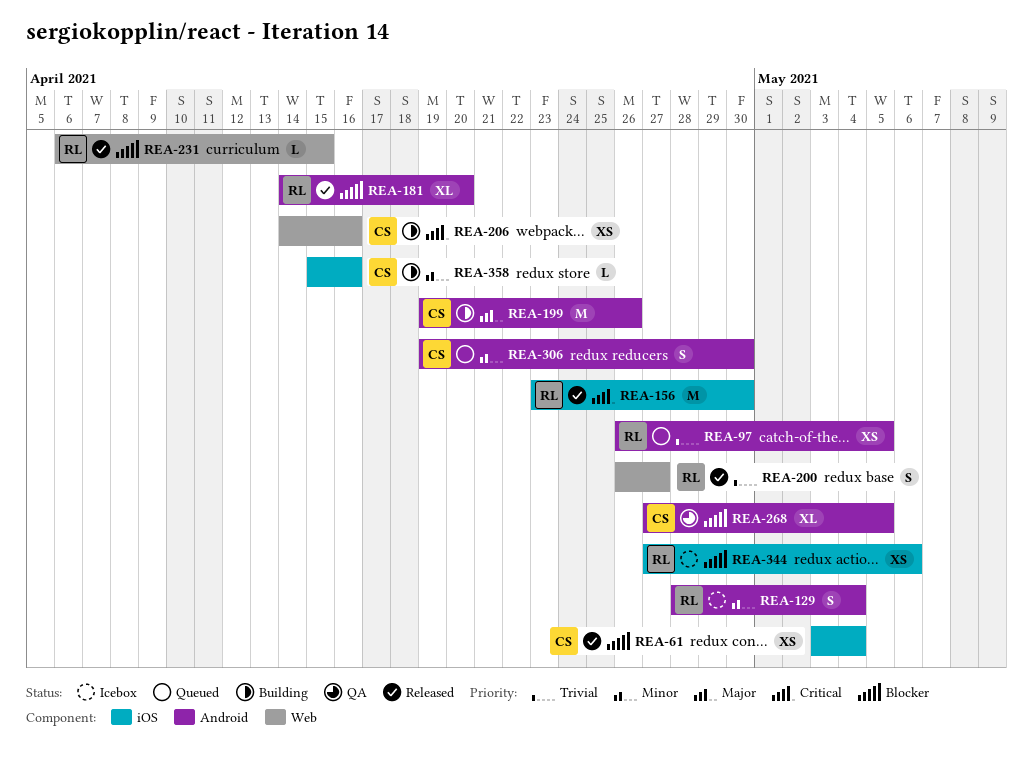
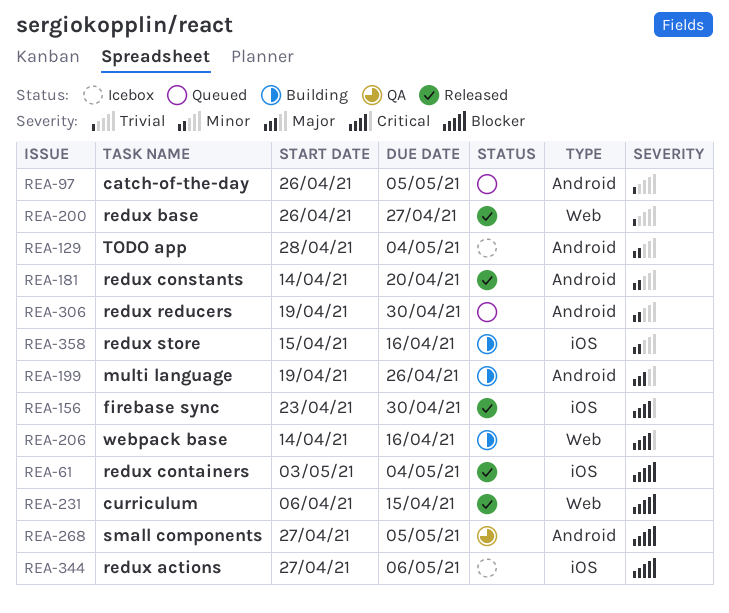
REA-181, priority: Blocker -> Minor

